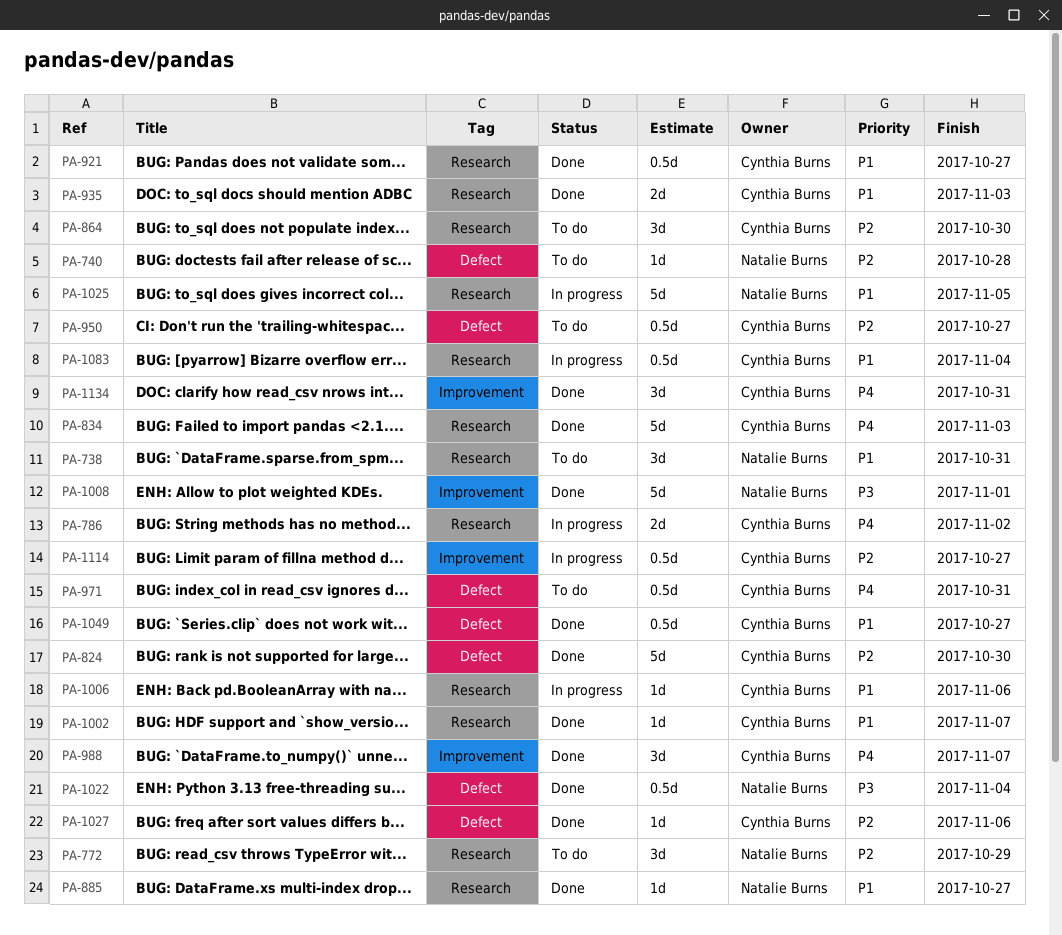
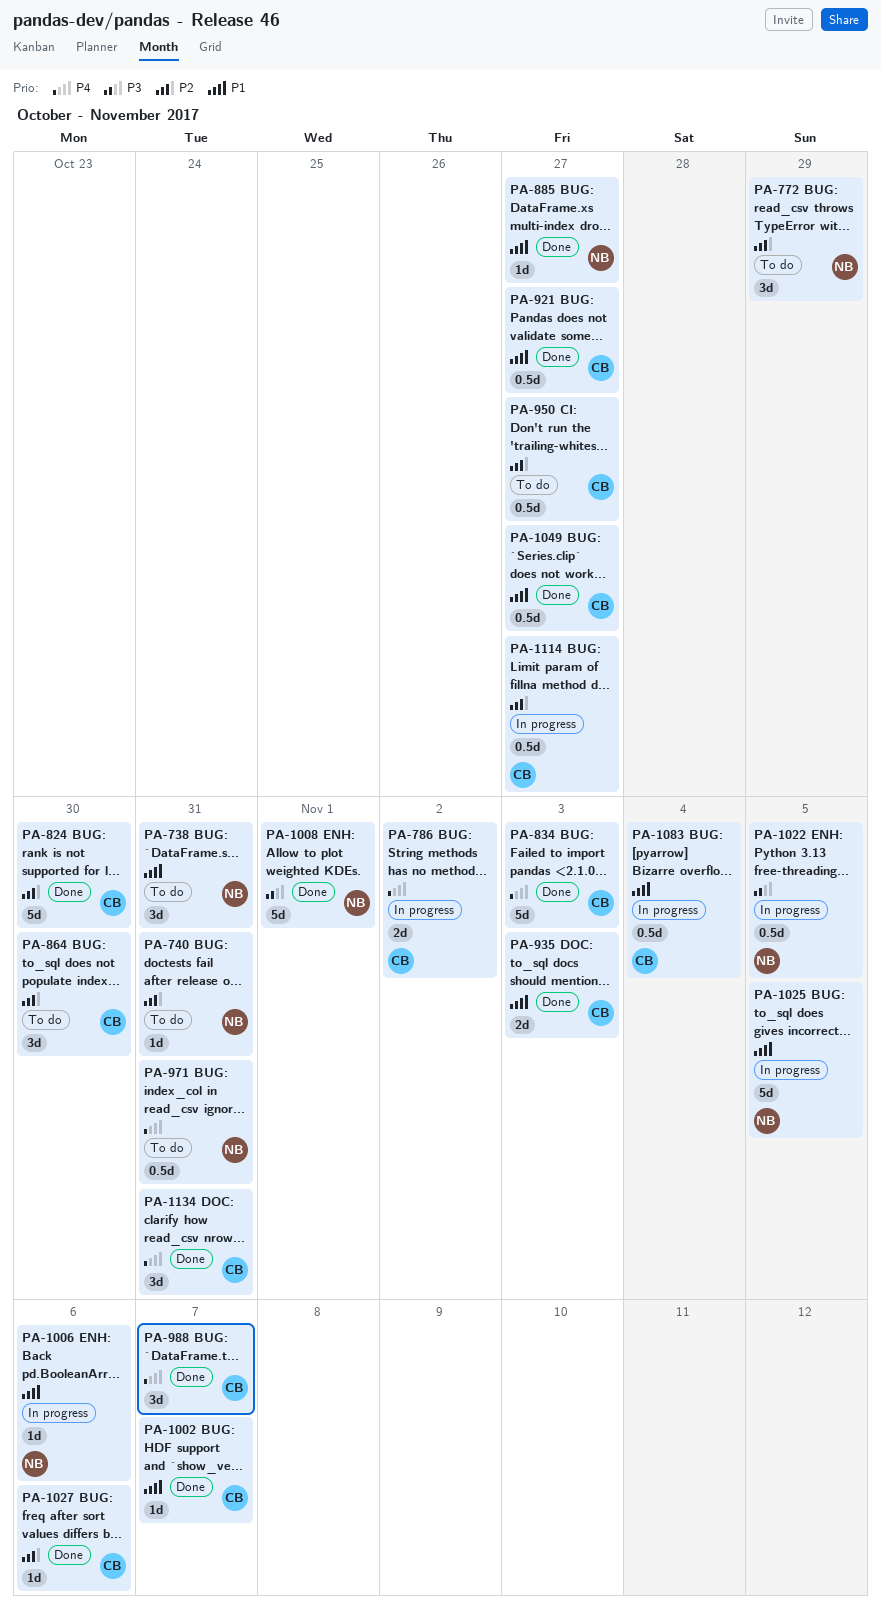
PA-740, due: Oct 28 -> Oct 31
PA-971, owner: Cynthia Burns -> Natalie Burns
PA-1006, owner: Cynthia Burns -> Natalie Burns
PA-1022, status: Done -> In progress
PA-1022, due: Nov 4 -> Nov 5

